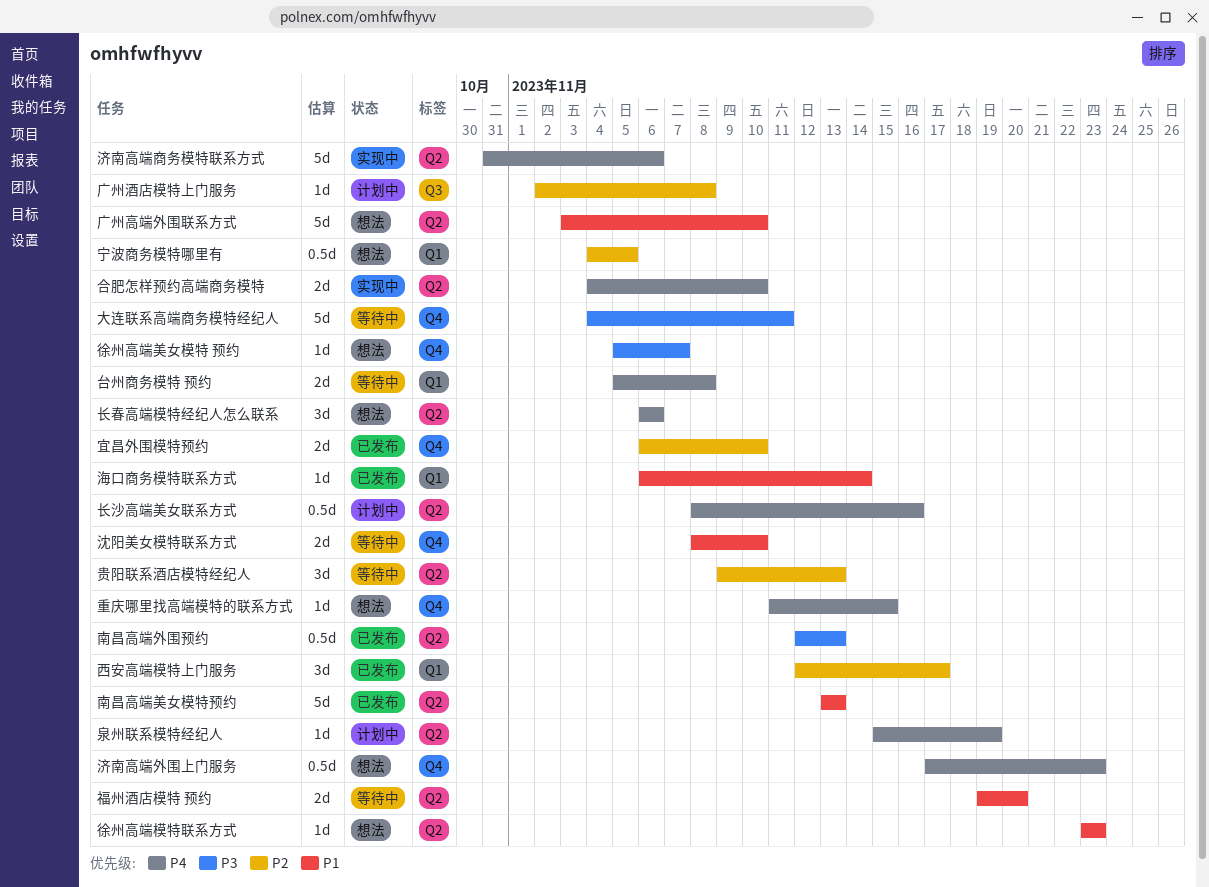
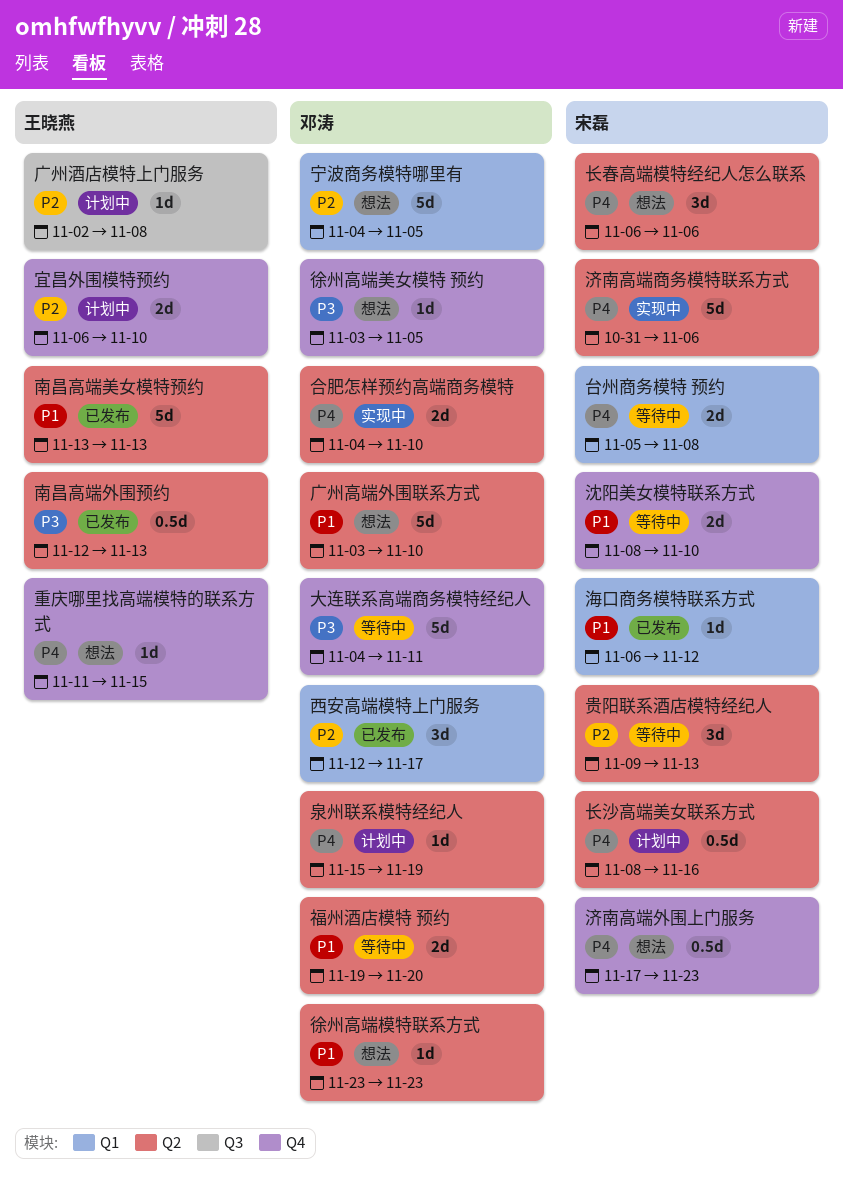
宁波商务模特哪里有, estimate: 0.5d -> 5d
宜昌外围模特预约, status: 已发布 -> 计划中
徐州高端美女模特 预约, start: Nov 5 -> Nov 3
徐州高端美女模特 预约, due: Nov 7 -> Nov 5
海口商务模特联系方式, due: Nov 14 -> Nov 12

